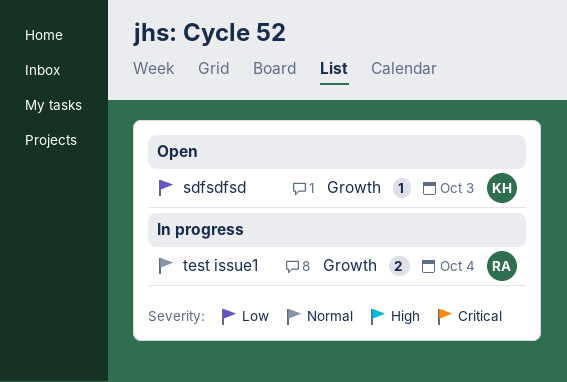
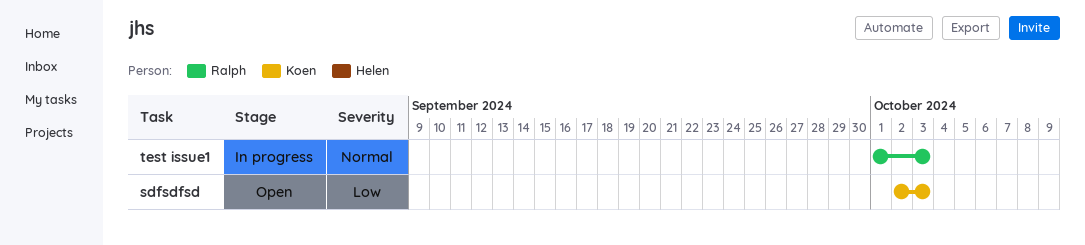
test issue1, due: Oct 4 -> Oct 3

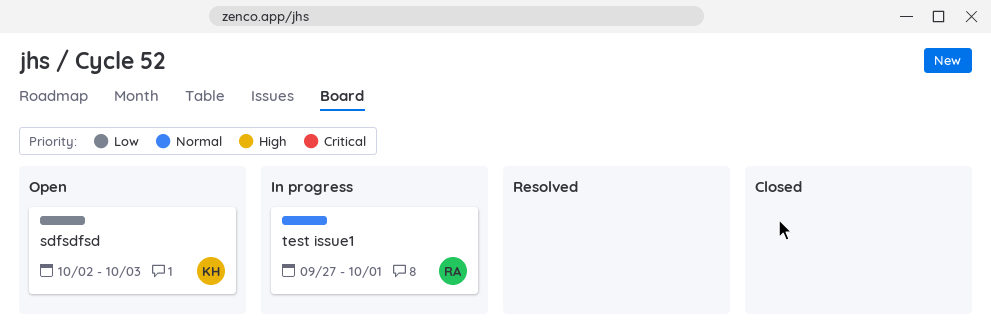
test issue1, start: Oct 1 -> Sep 27
test issue1, due: Oct 3 -> Oct 1

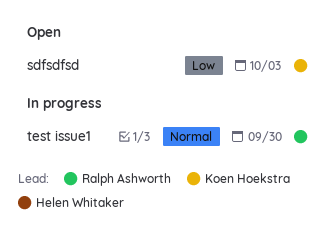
test issue1, due: Oct 1 -> Sep 30

